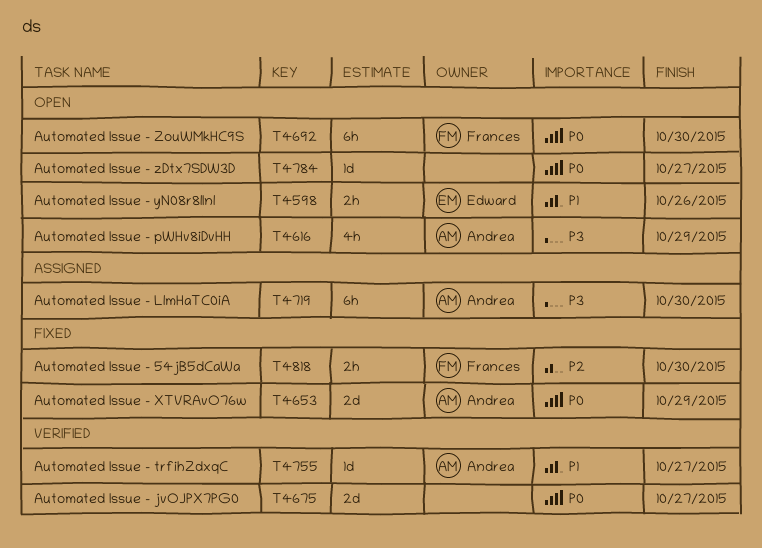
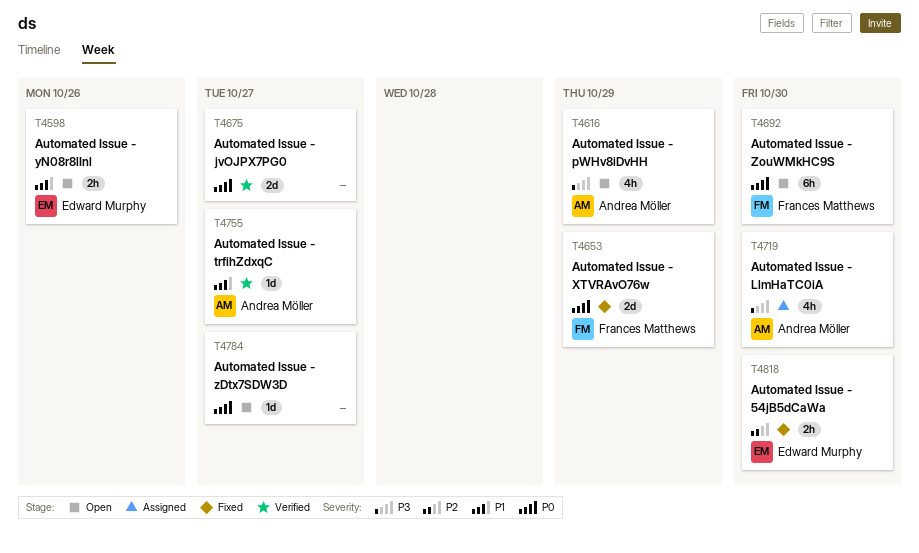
T4653, owner: Andrea Möller -> Frances Matthews
T4719, estimate: 6h -> 4h
T4818, owner: Frances Matthews -> Edward Murphy

